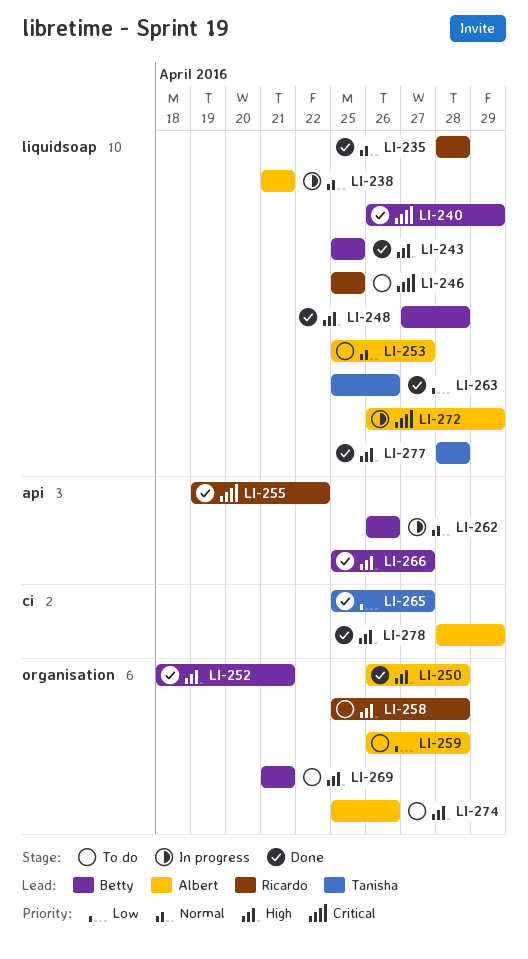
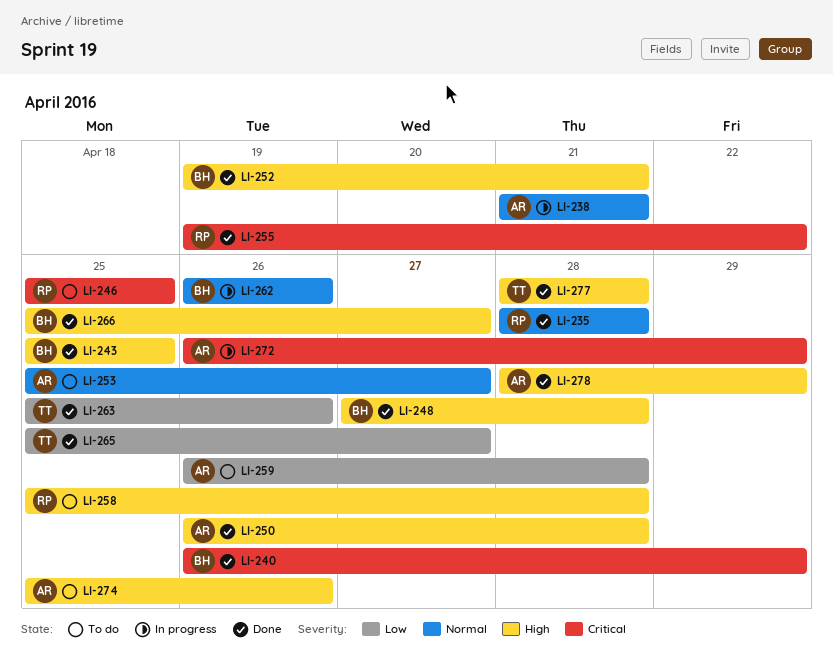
LI-252, start: Apr 18 -> Apr 19
LI-269: present -> none

